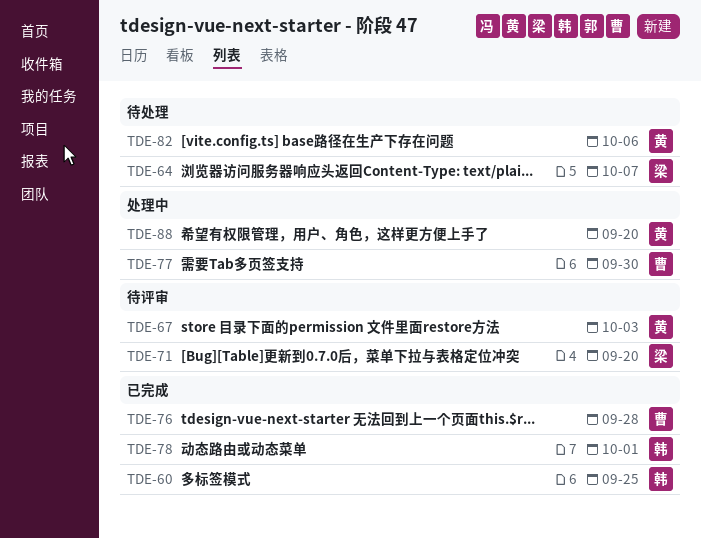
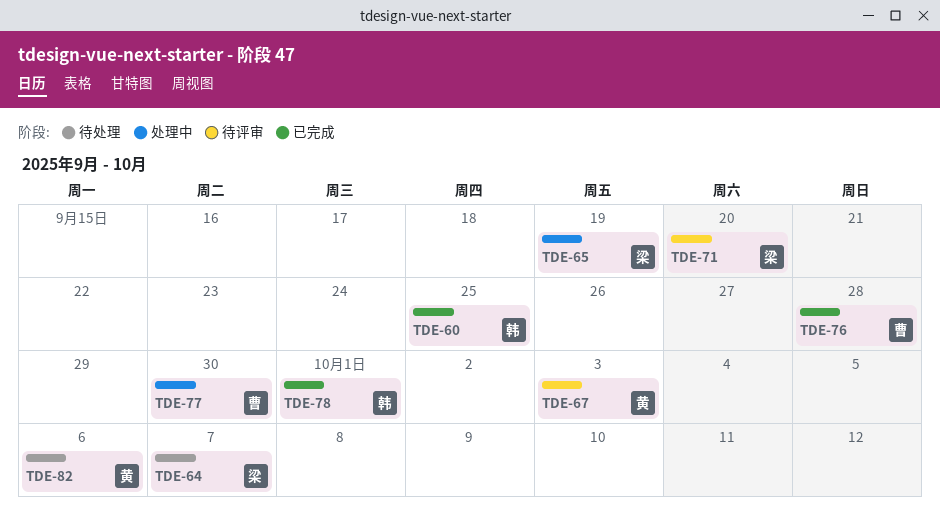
TDE-65: none -> present
TDE-88: present -> none

